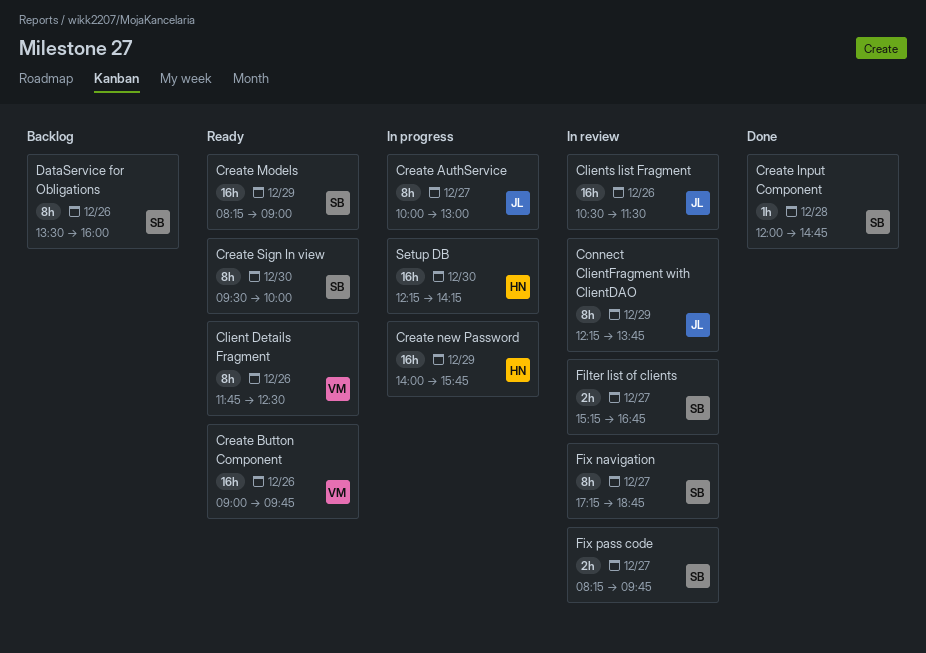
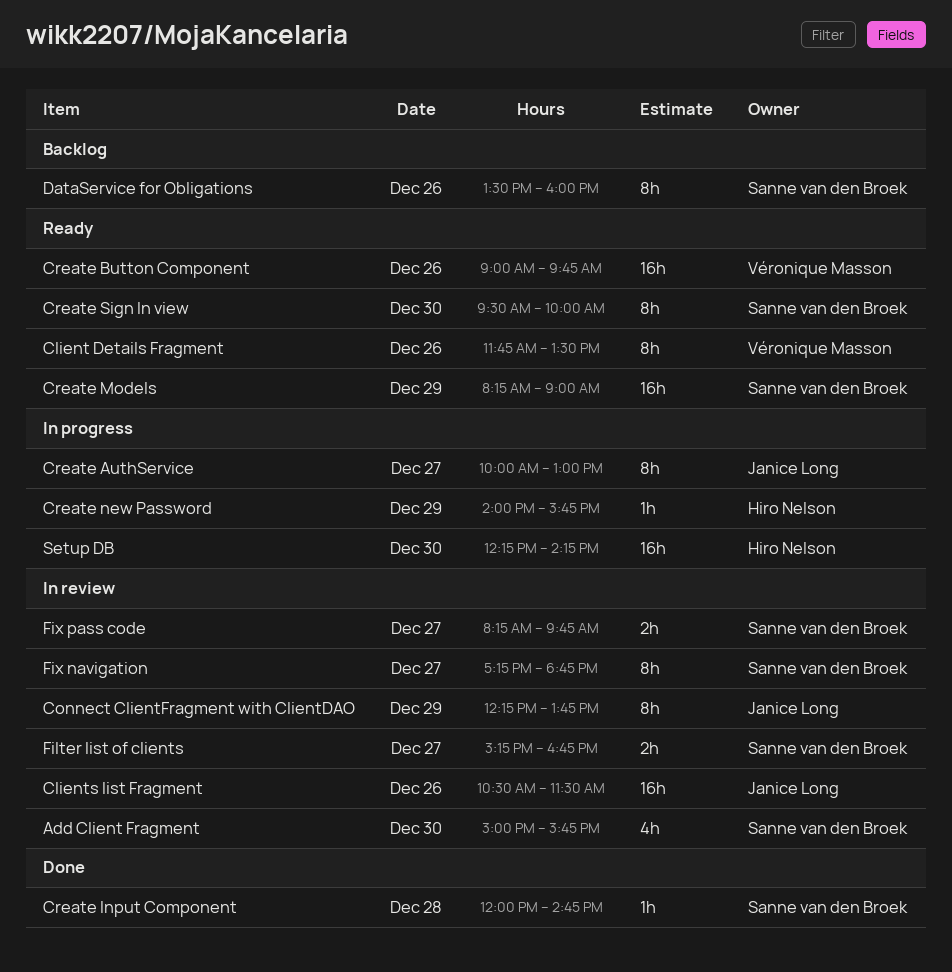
Add Client Fragment: none -> present
Client Details Fragment, ends: 12:30 -> 13:30
Create new Password, estimate: 16h -> 1h

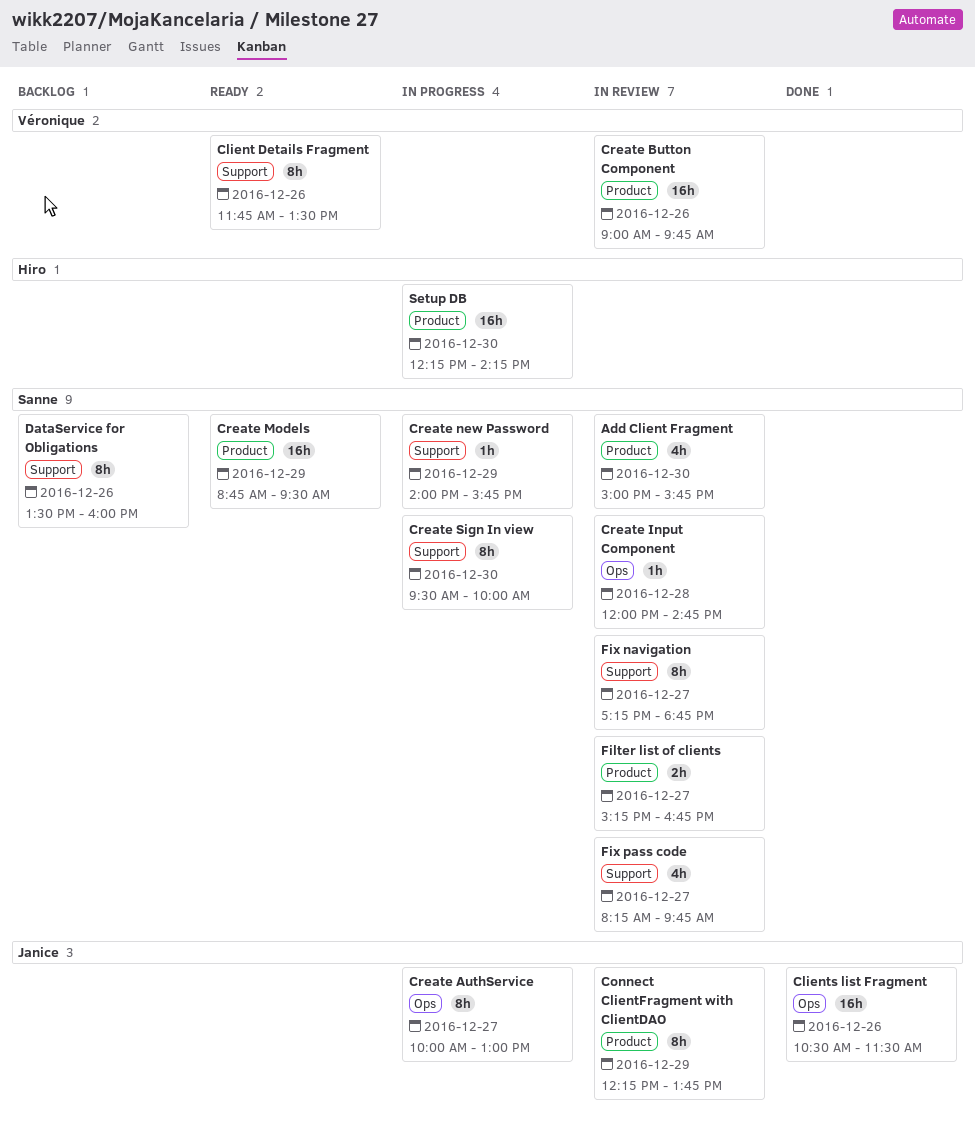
Clients list Fragment, status: In review -> Done
Create Button Component, status: Ready -> In review
Create Input Component, status: Done -> In review
Create Models, begins: 08:15 -> 08:45
Create Models, ends: 09:00 -> 09:30
Create new Password, owner: Hiro Nelson -> Sanne van den Broek
Create Sign In view, status: Ready -> In progress
Fix pass code, estimate: 2h -> 4h

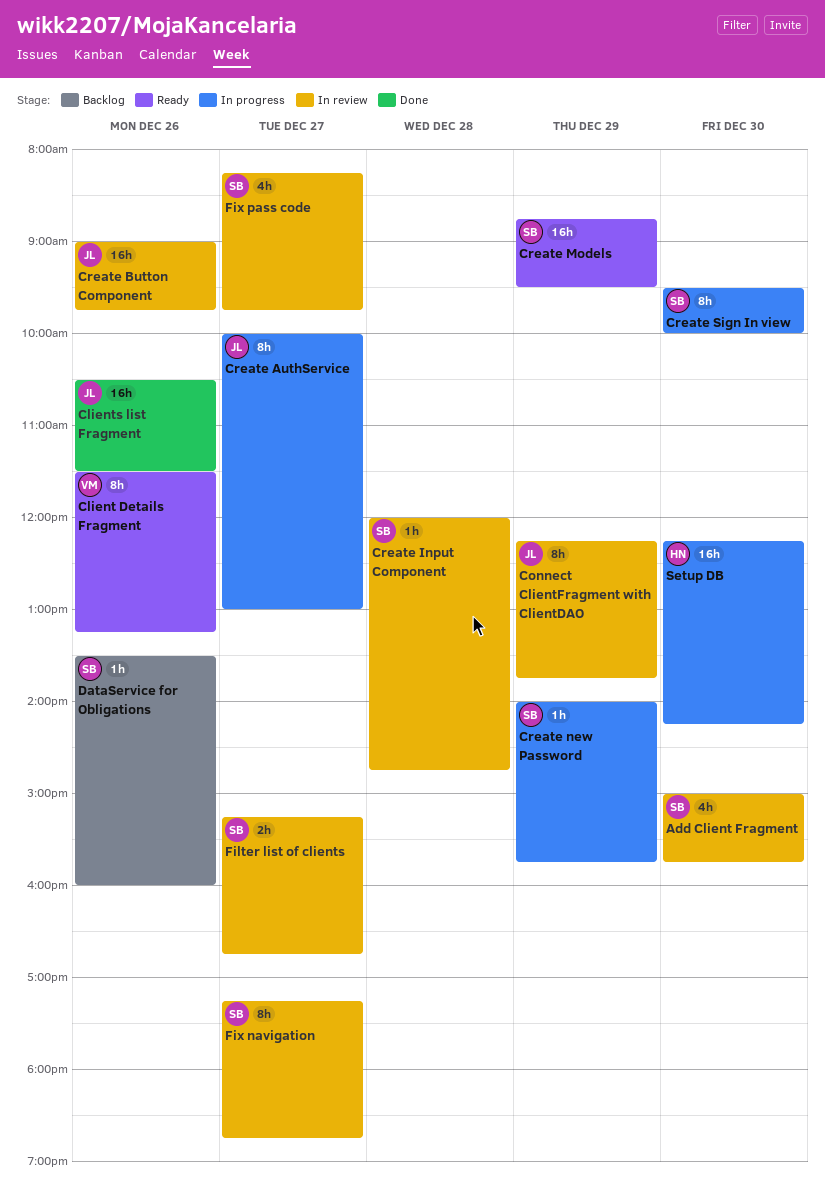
Client Details Fragment, begins: 11:45 -> 11:30
Client Details Fragment, ends: 13:30 -> 13:15
Create Button Component, owner: Véronique -> Janice
DataService for Obligations, estimate: 8h -> 1h

